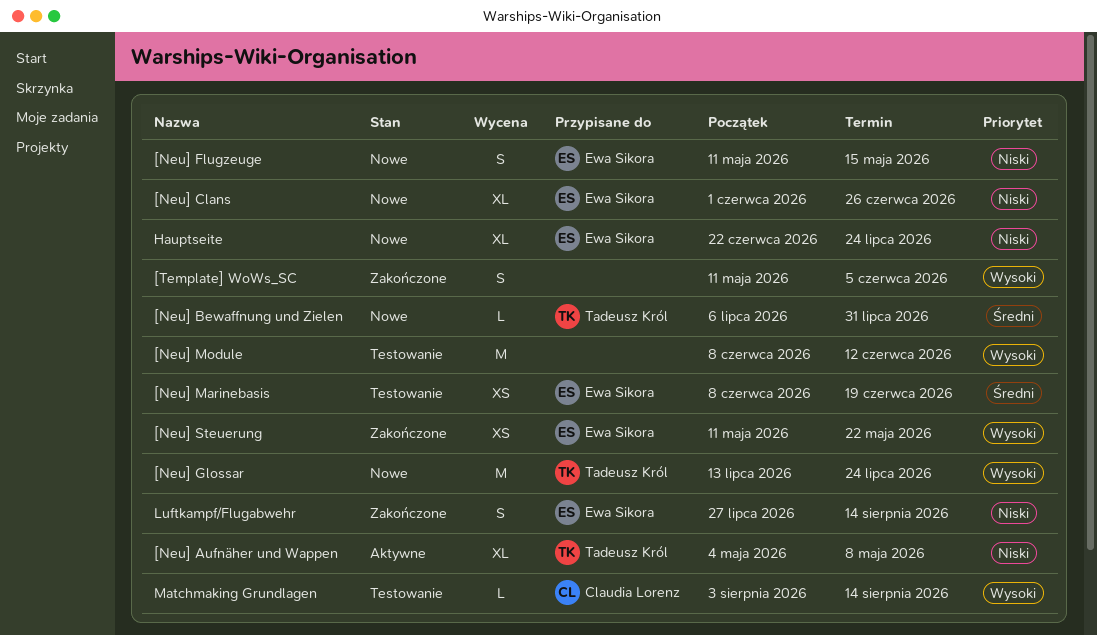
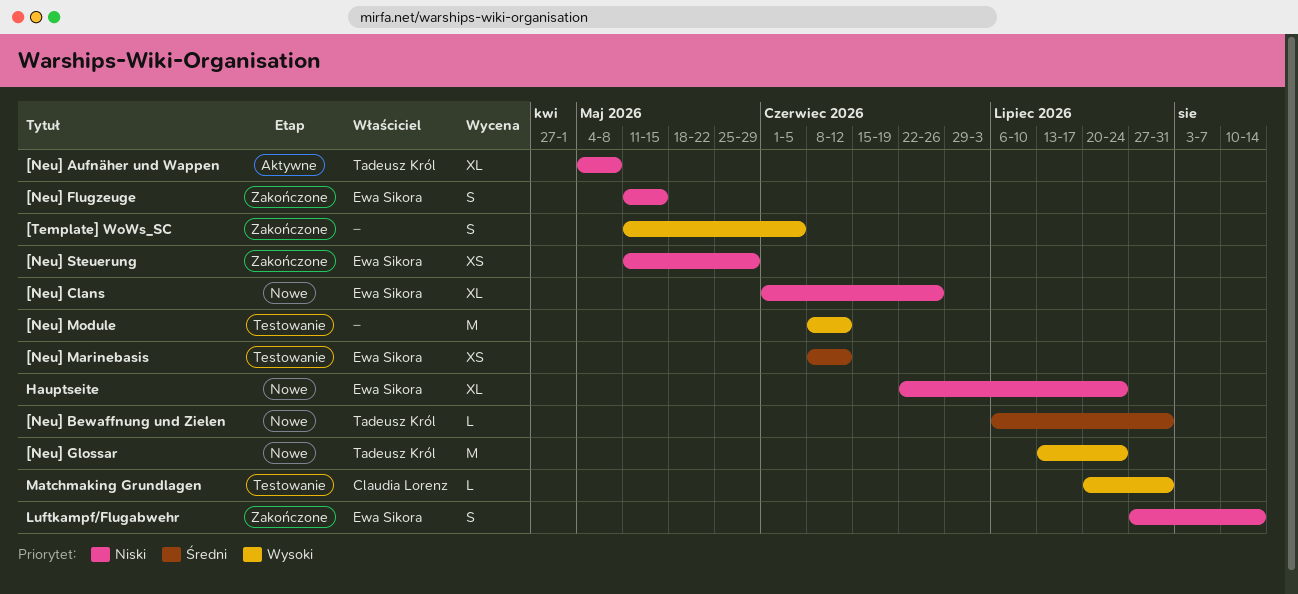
[Neu] Flugzeuge, status: Nowe -> Zakończone
[Neu] Marinebasis, due: Jun 19 -> Jun 12
[Neu] Steuerung, priority: Wysoki -> Niski
[Neu] Steuerung, due: May 22 -> May 29
Matchmaking Grundlagen, start: Aug 3 -> Jul 20
Matchmaking Grundlagen, due: Aug 14 -> Jul 31

